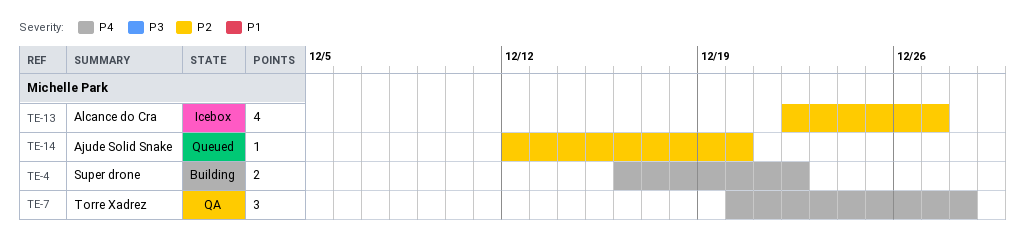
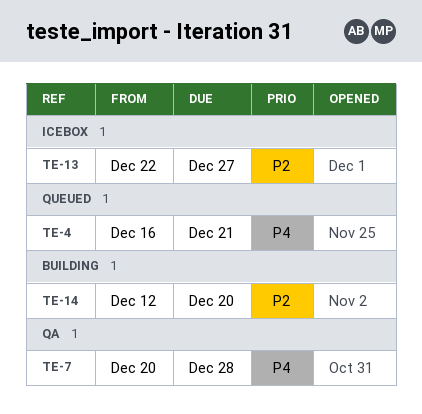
TE-4, status: Building -> Queued
TE-4, due: Dec 22 -> Dec 21
TE-14, status: Queued -> Building

